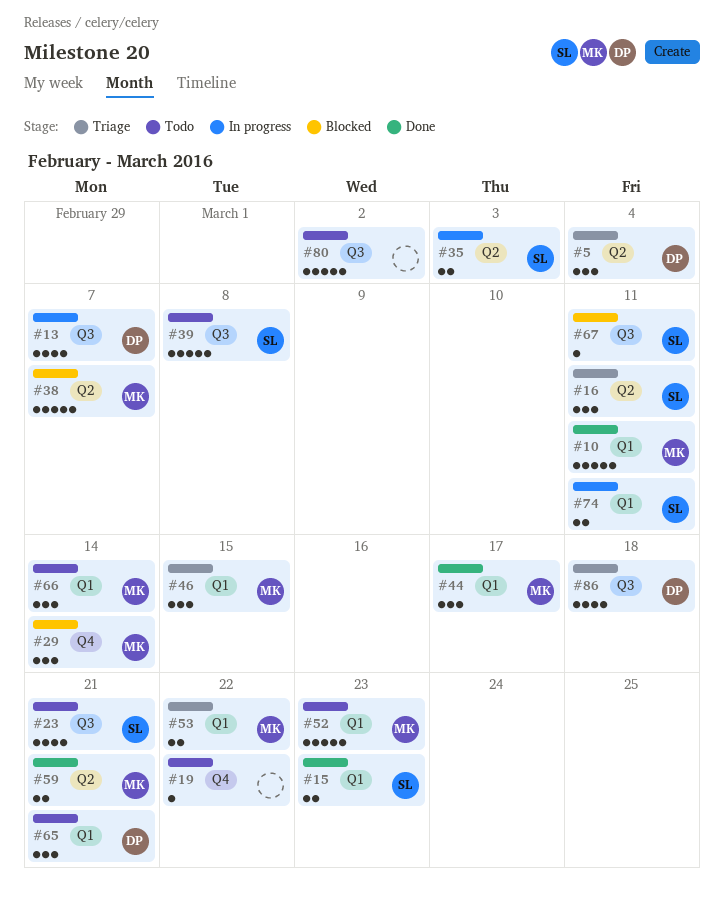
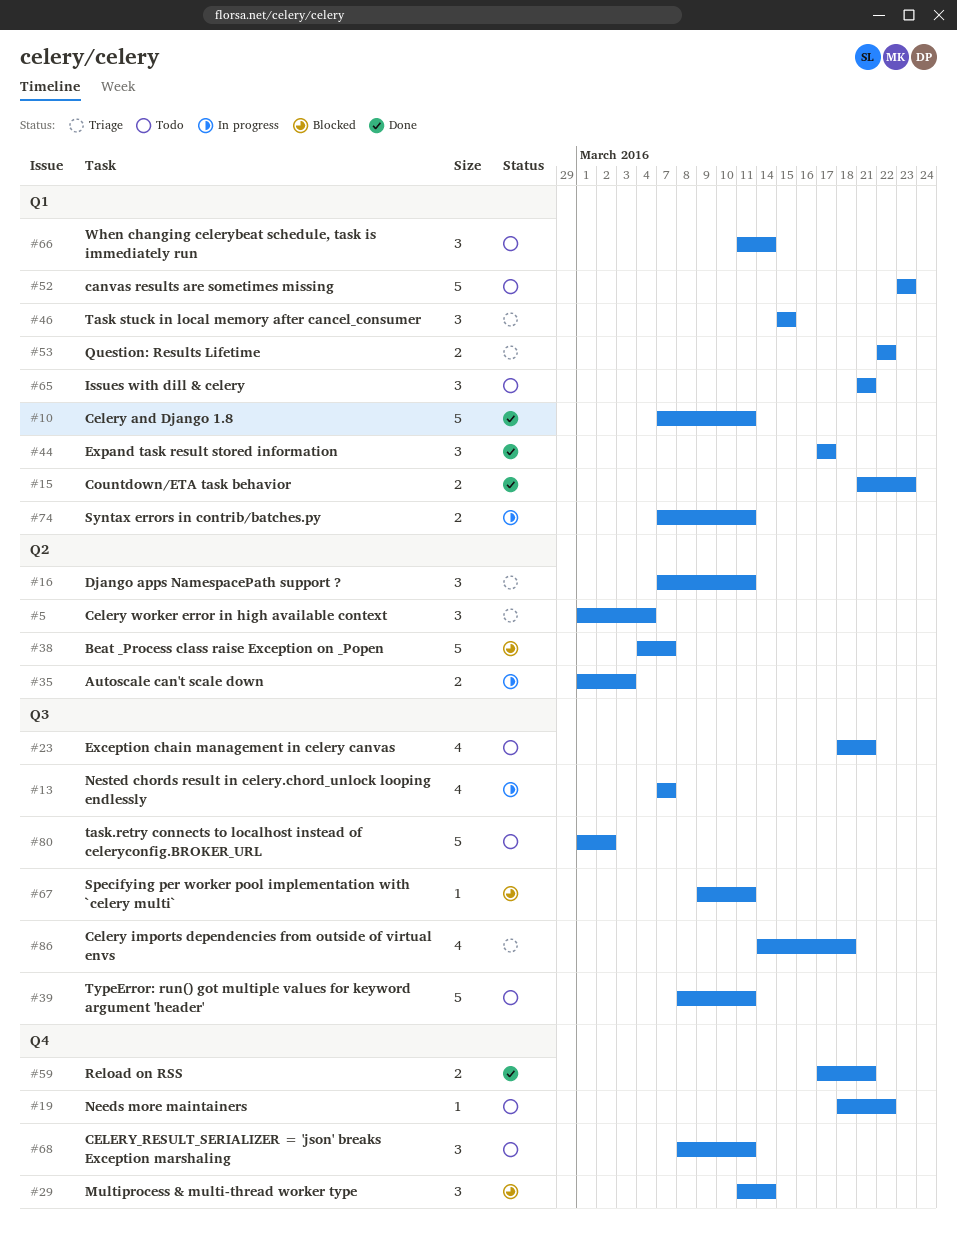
#39, due: Mar 8 -> Mar 11
#59, label: Q2 -> Q4
#68: none -> present

